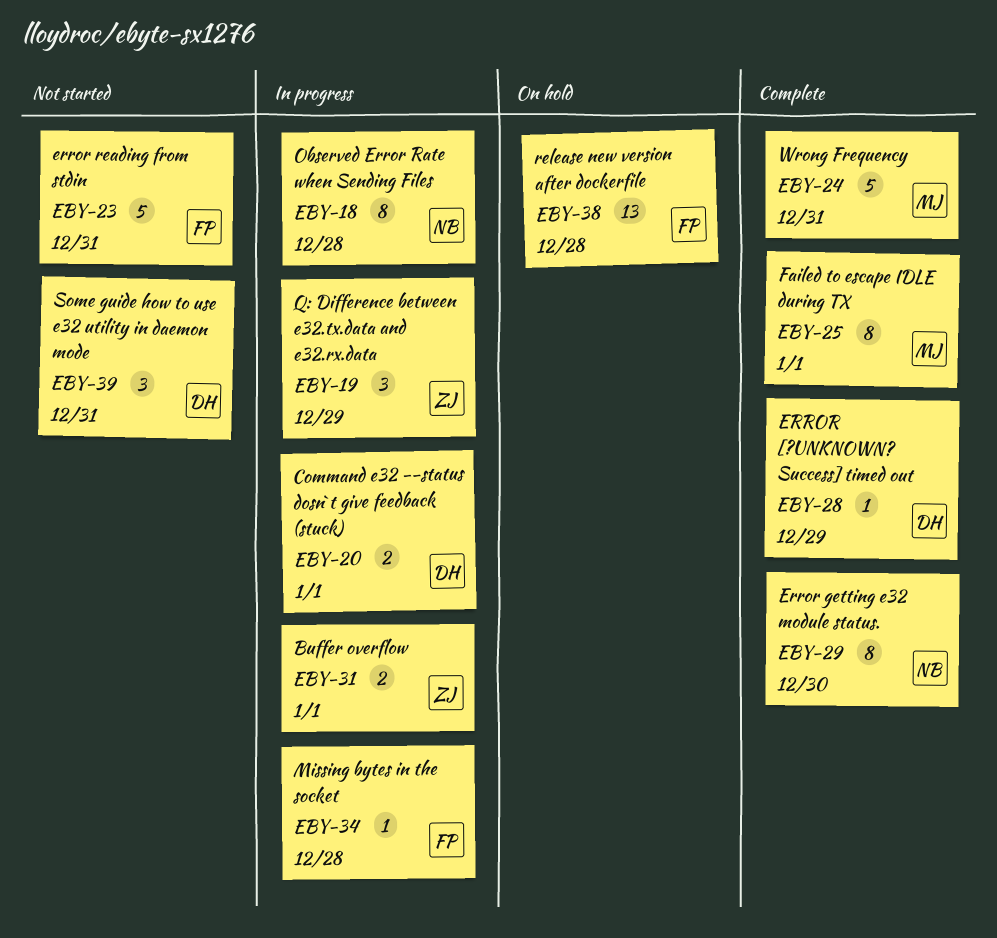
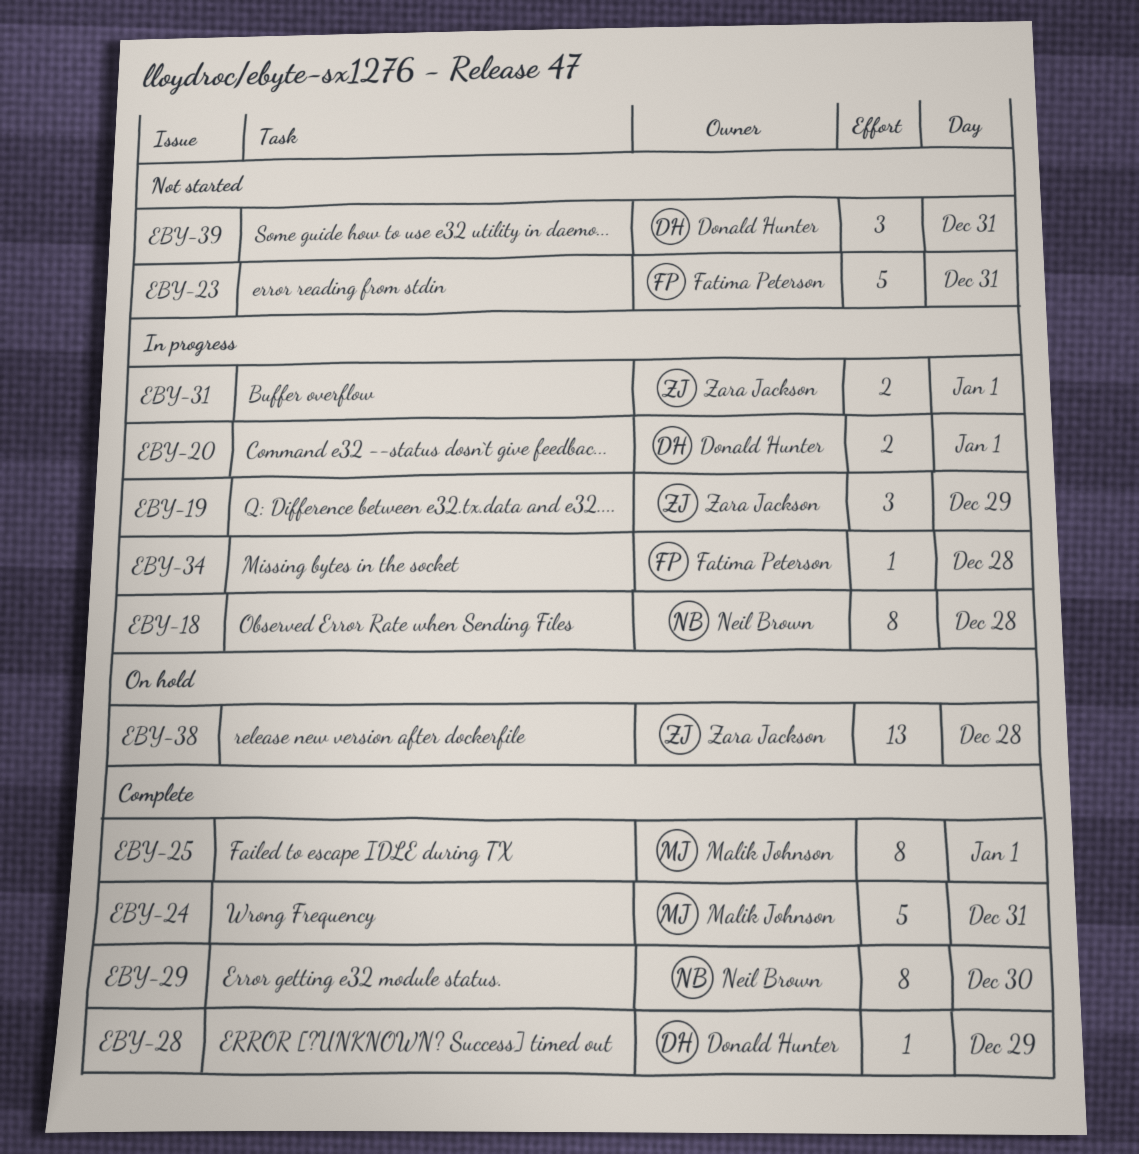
EBY-38, owner: Fatima Peterson -> Zara Jackson

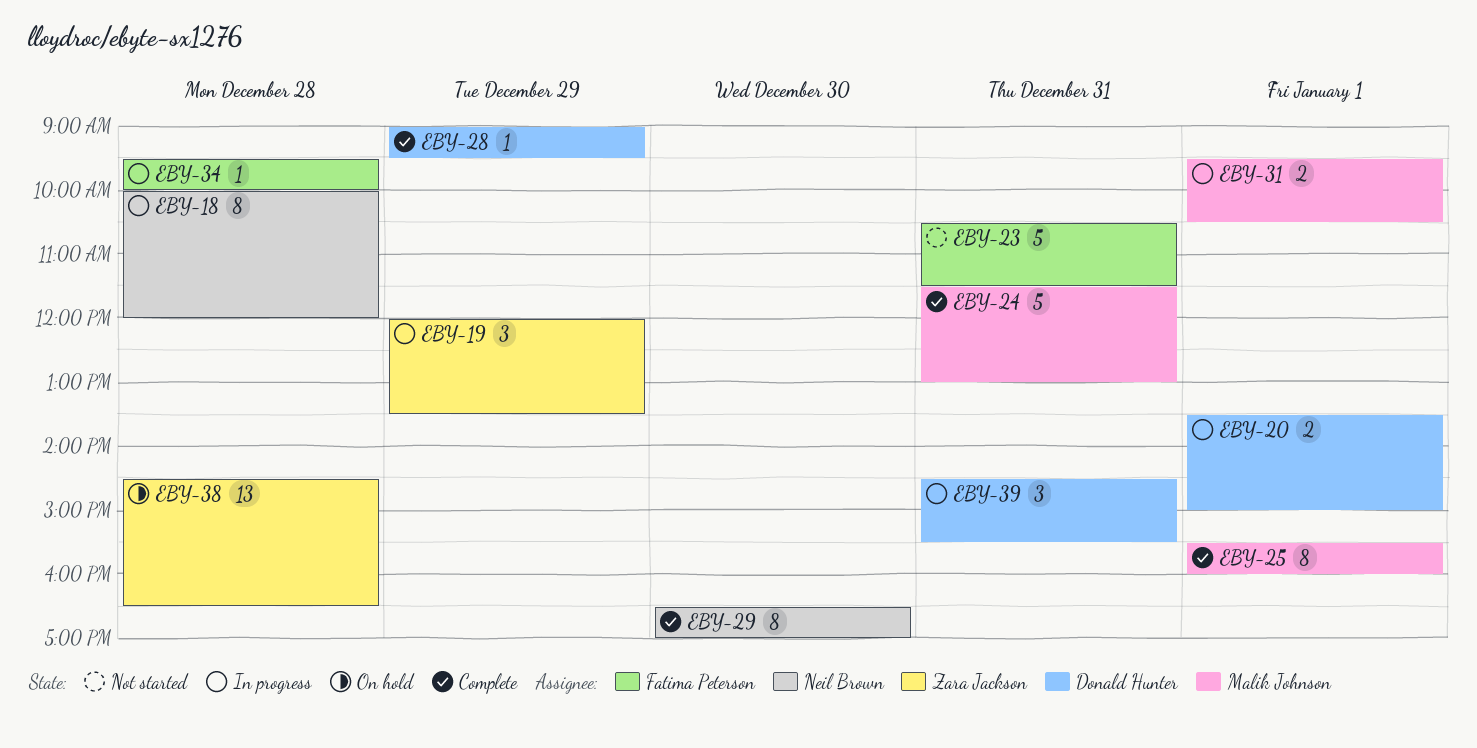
EBY-31, owner: Zara Jackson -> Malik Johnson
EBY-39, status: Not started -> In progress

